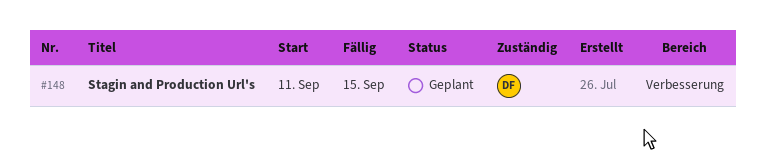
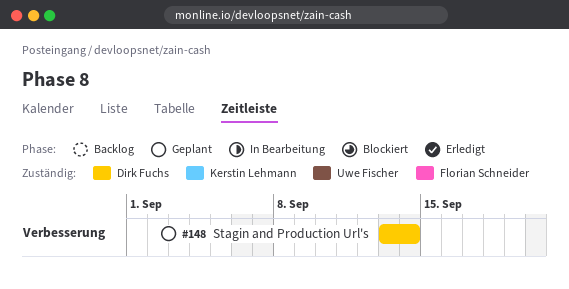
#148, start: Sep 11 -> Sep 13
#148, due: Sep 15 -> Sep 14

